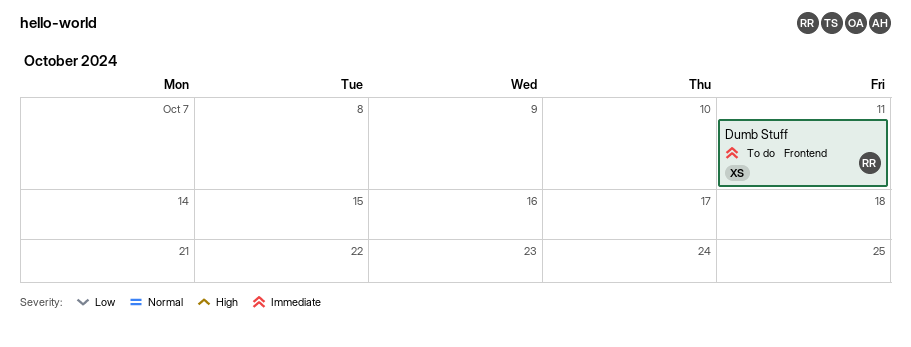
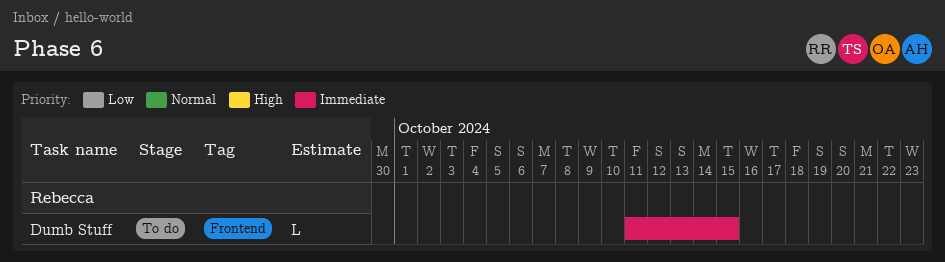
Dumb Stuff, estimate: XS -> L
Dumb Stuff, due: Oct 11 -> Oct 15

